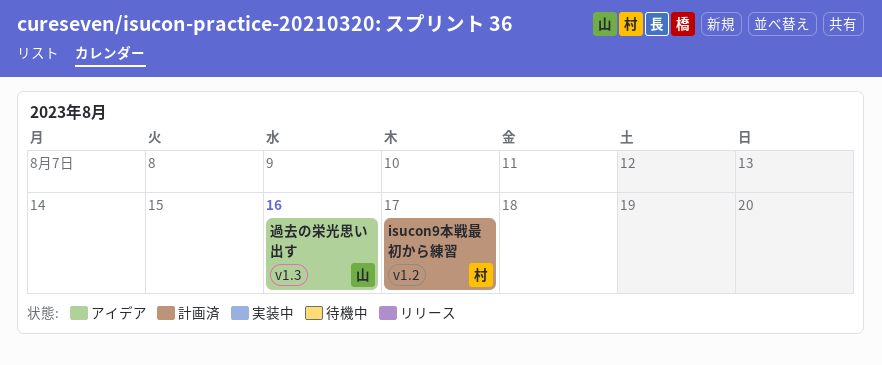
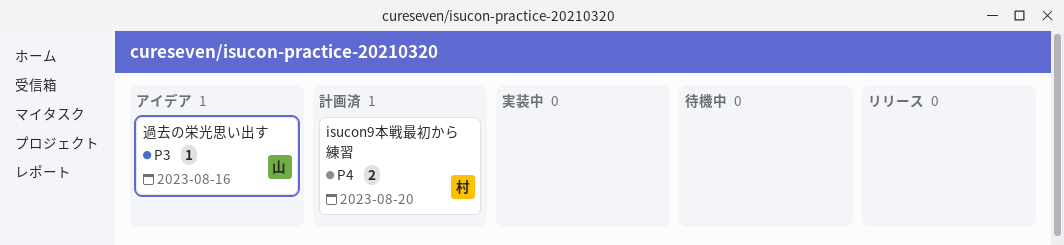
isucon9本戦最初から練習, due: Aug 17 -> Aug 20

